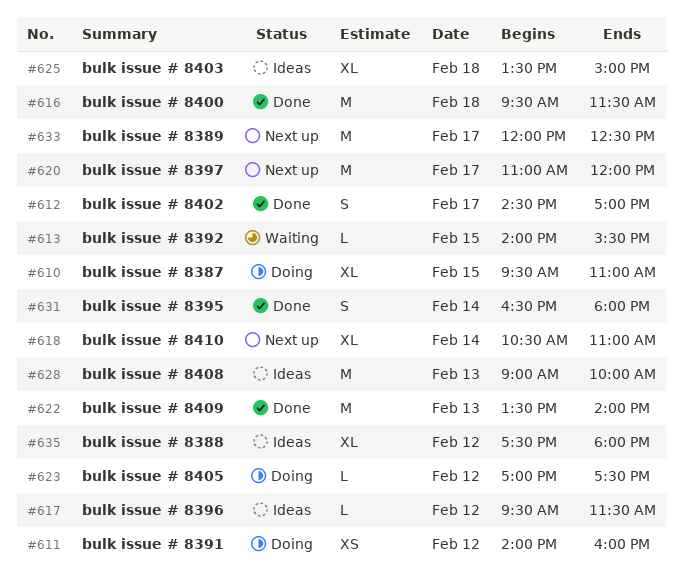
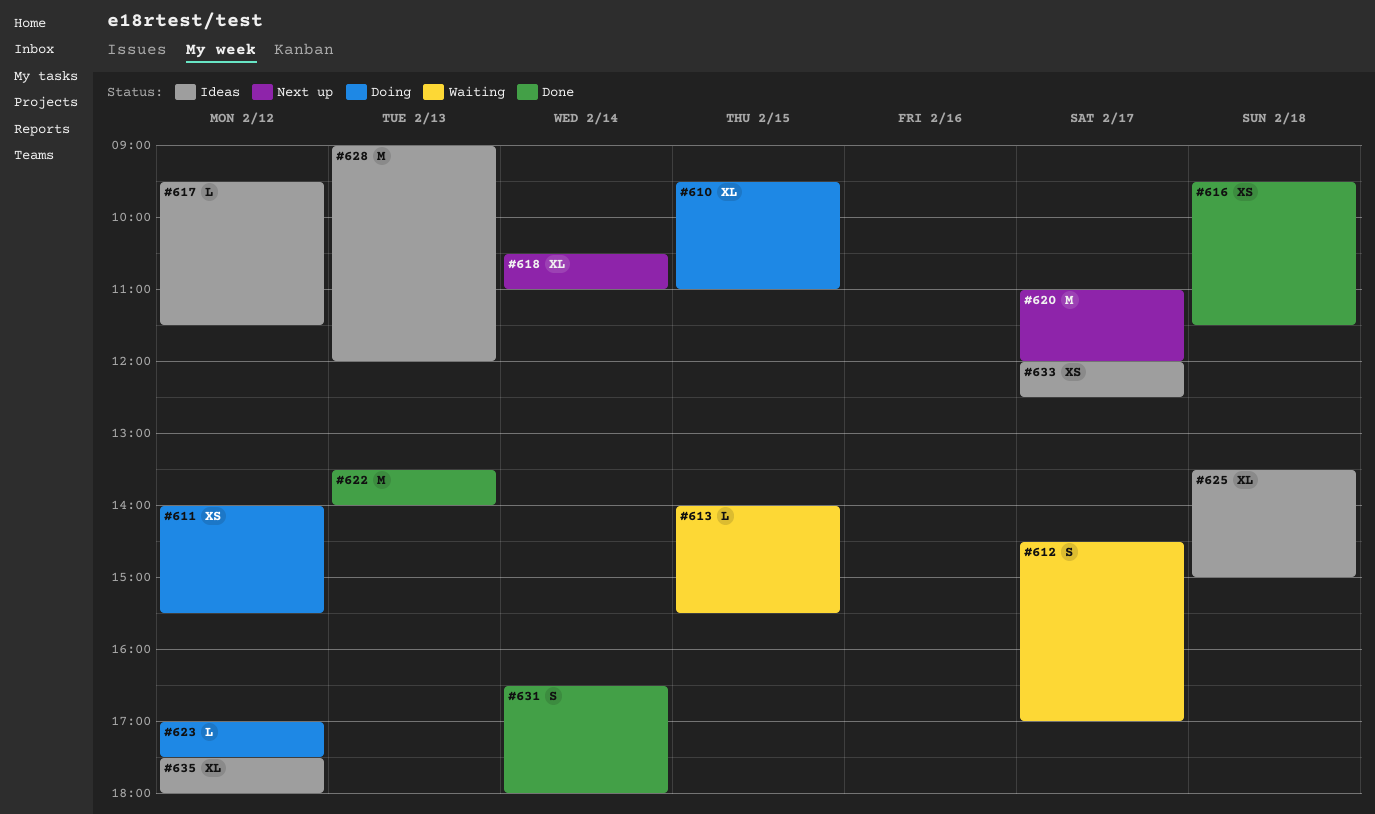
#611, ends: 16:00 -> 15:30
#612, status: Done -> Waiting
#616, estimate: M -> XS
#628, ends: 10:00 -> 12:00
#633, status: Next up -> Ideas
#633, estimate: M -> XS

